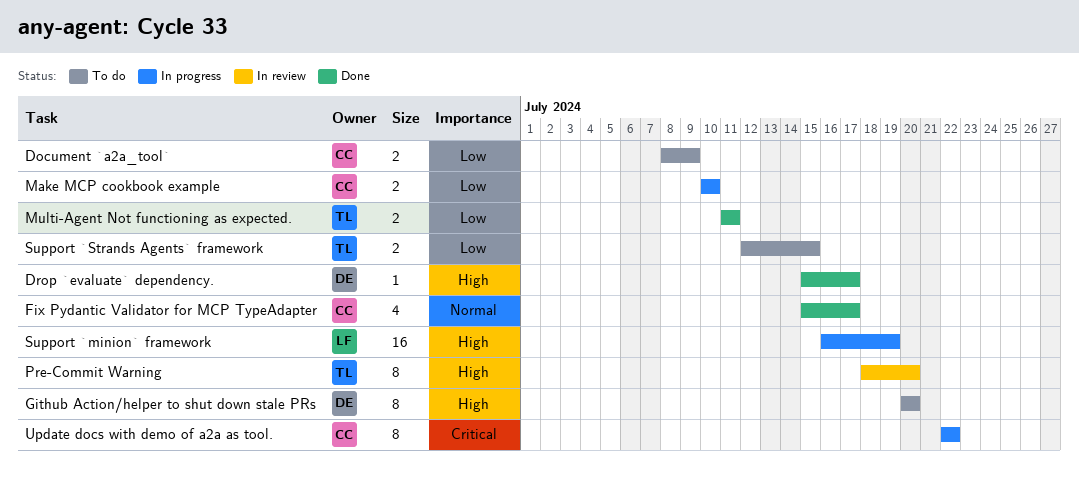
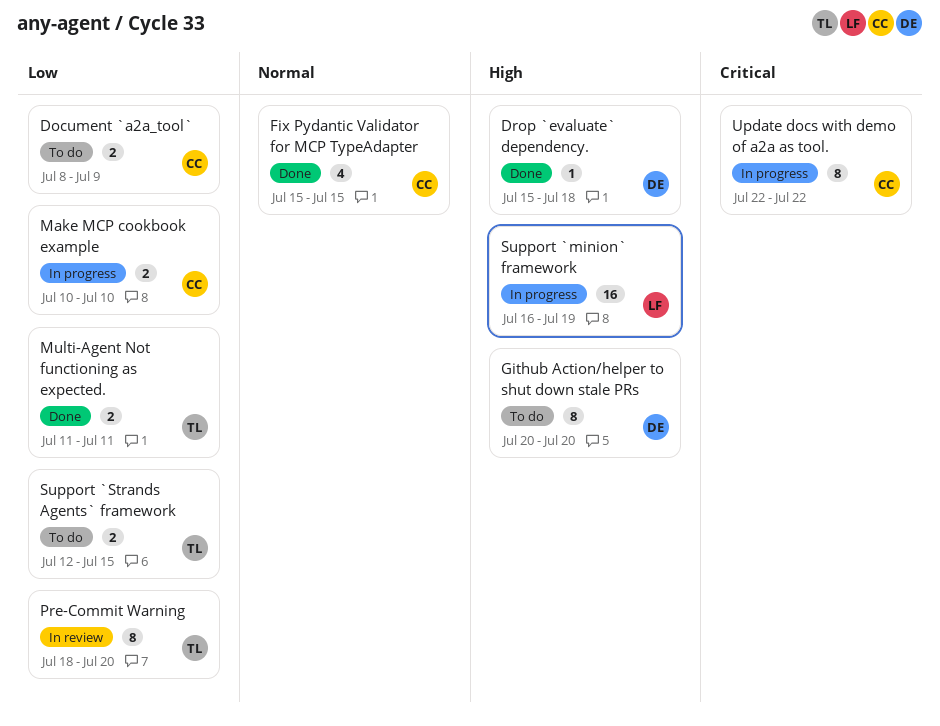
Drop `evaluate` dependency., due: Jul 17 -> Jul 18
Fix Pydantic Validator for MCP TypeAdapter, due: Jul 17 -> Jul 15
Pre-Commit Warning, priority: High -> Low

